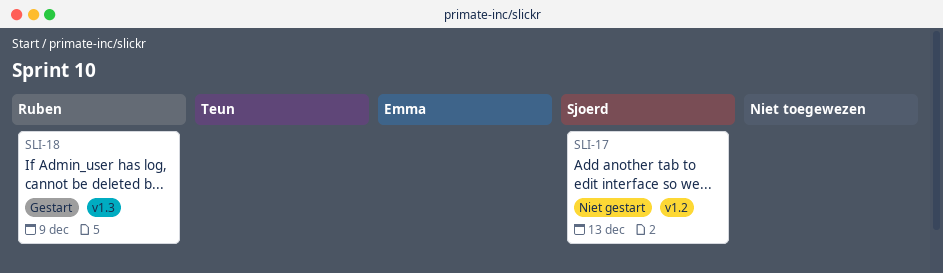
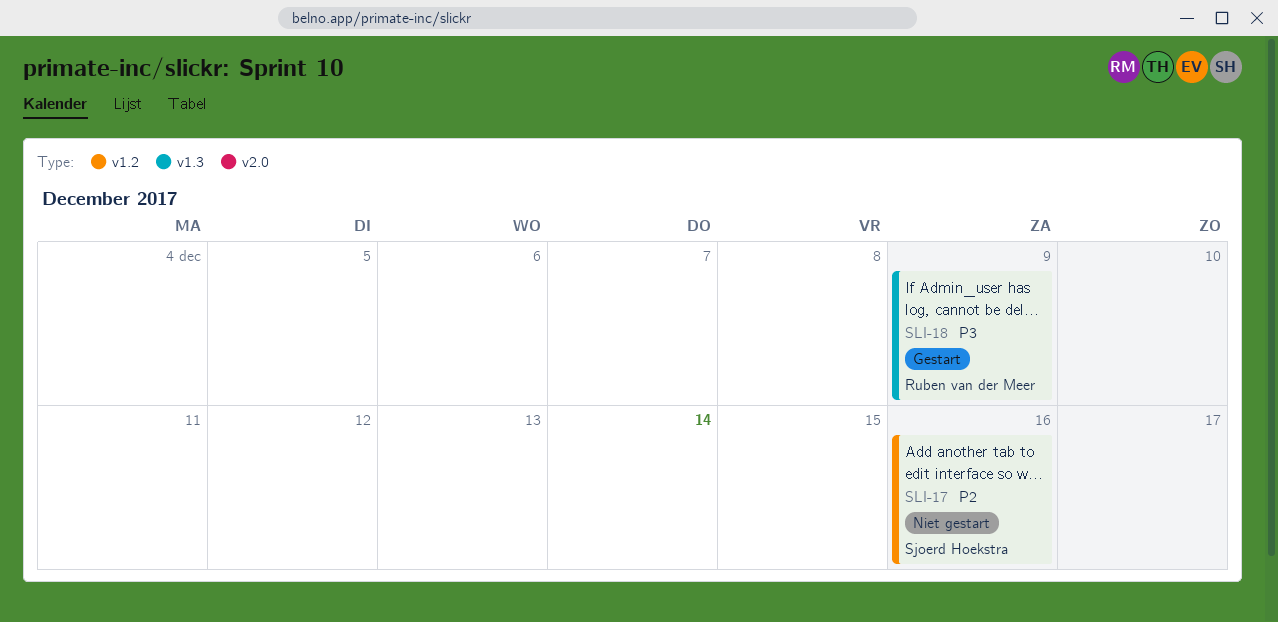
SLI-17, due: Dec 13 -> Dec 16

